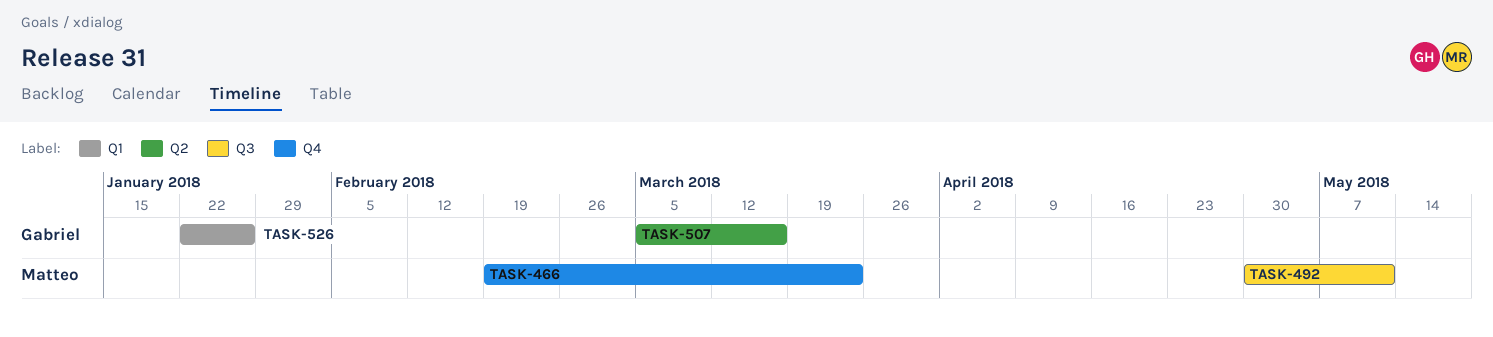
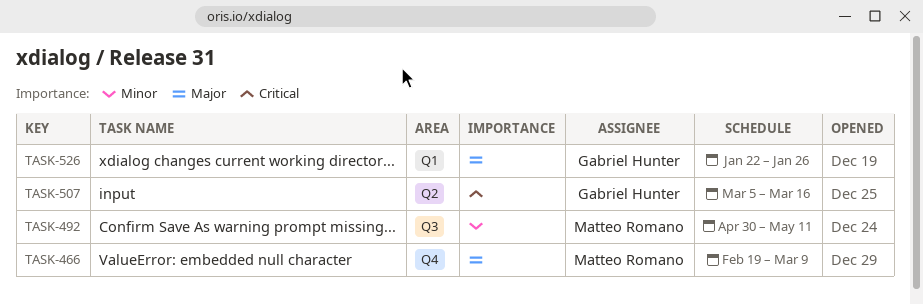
TASK-466, due: Mar 23 -> Mar 9

